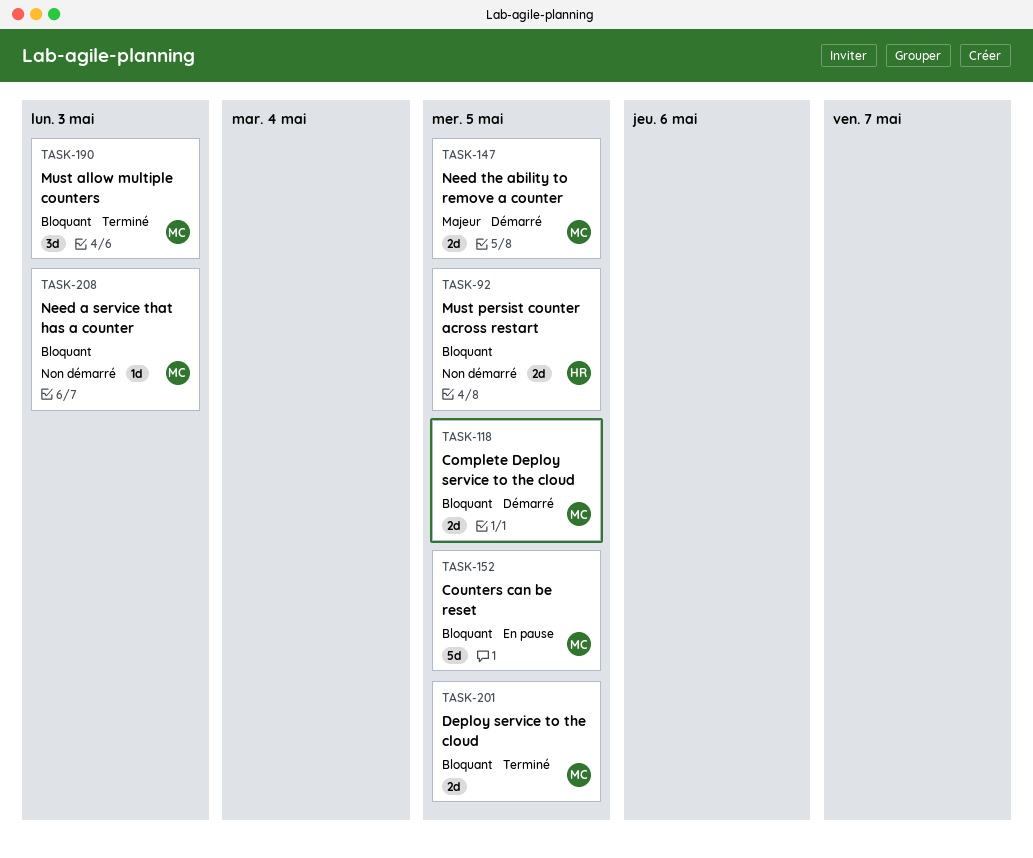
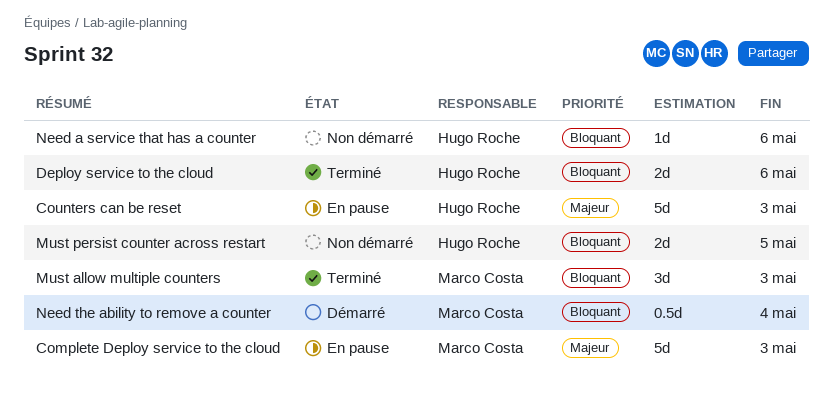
Complete Deploy service to the cloud, status: Démarré -> En pause
Complete Deploy service to the cloud, priority: Bloquant -> Majeur
Complete Deploy service to the cloud, estimate: 2d -> 5d
Complete Deploy service to the cloud, due: May 5 -> May 3
Counters can be reset, owner: Marco Costa -> Hugo Roche
Counters can be reset, priority: Bloquant -> Majeur
Counters can be reset, due: May 5 -> May 3
Deploy service to the cloud, owner: Marco Costa -> Hugo Roche
Deploy service to the cloud, due: May 5 -> May 6
Need a service that has a counter, owner: Marco Costa -> Hugo Roche
Need a service that has a counter, due: May 3 -> May 6
Need the ability to remove a counter, priority: Majeur -> Bloquant
Need the ability to remove a counter, estimate: 2d -> 0.5d
Need the ability to remove a counter, due: May 5 -> May 4

